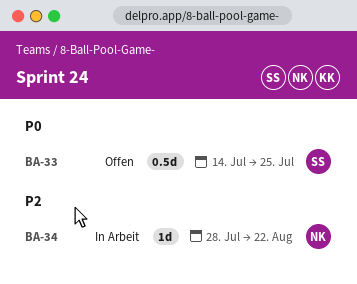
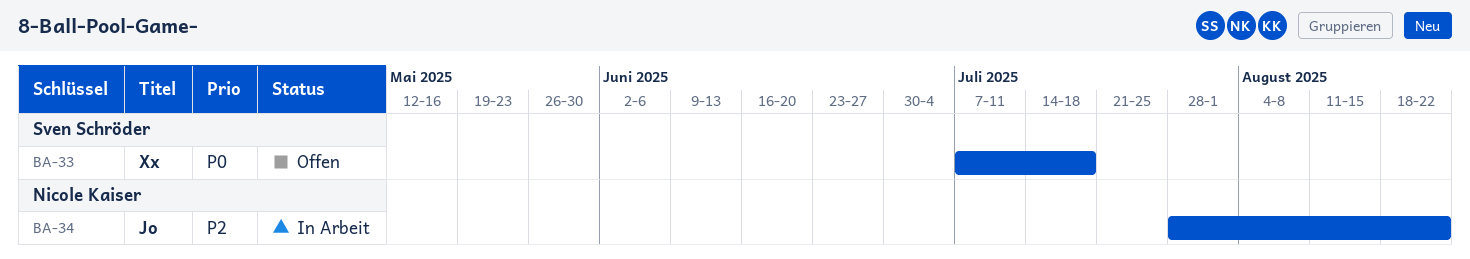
BA-33, start: Jul 14 -> Jul 7
BA-33, due: Jul 25 -> Jul 18

